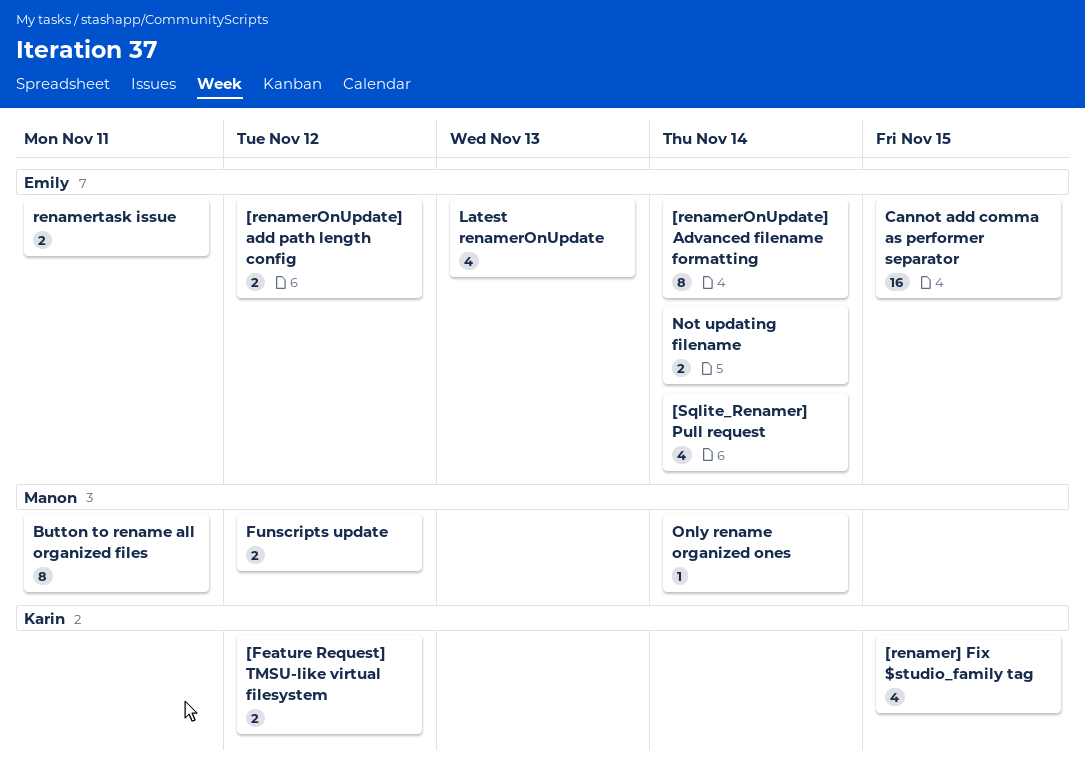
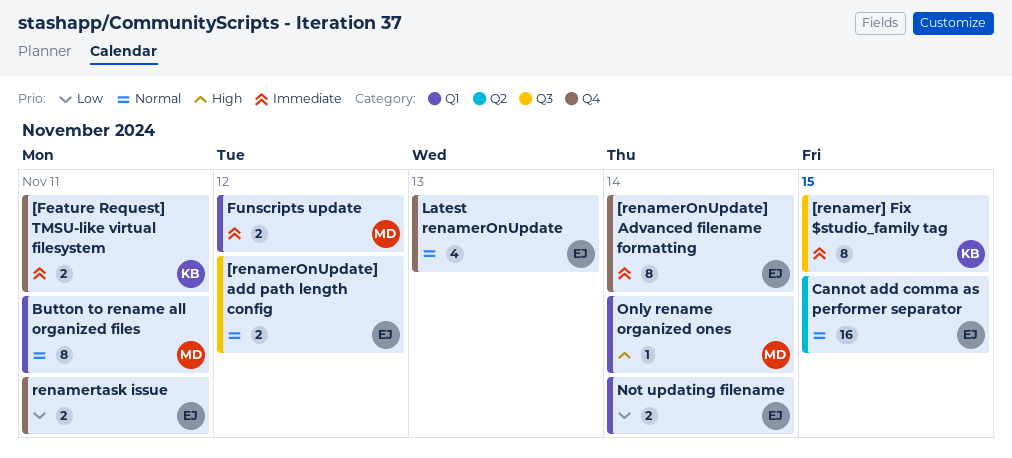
[Feature Request] TMSU-like virtual filesystem, due: Nov 12 -> Nov 11
[renamer] Fix $studio_family tag, estimate: 4 -> 8
[Sqlite_Renamer] Pull request: present -> none

